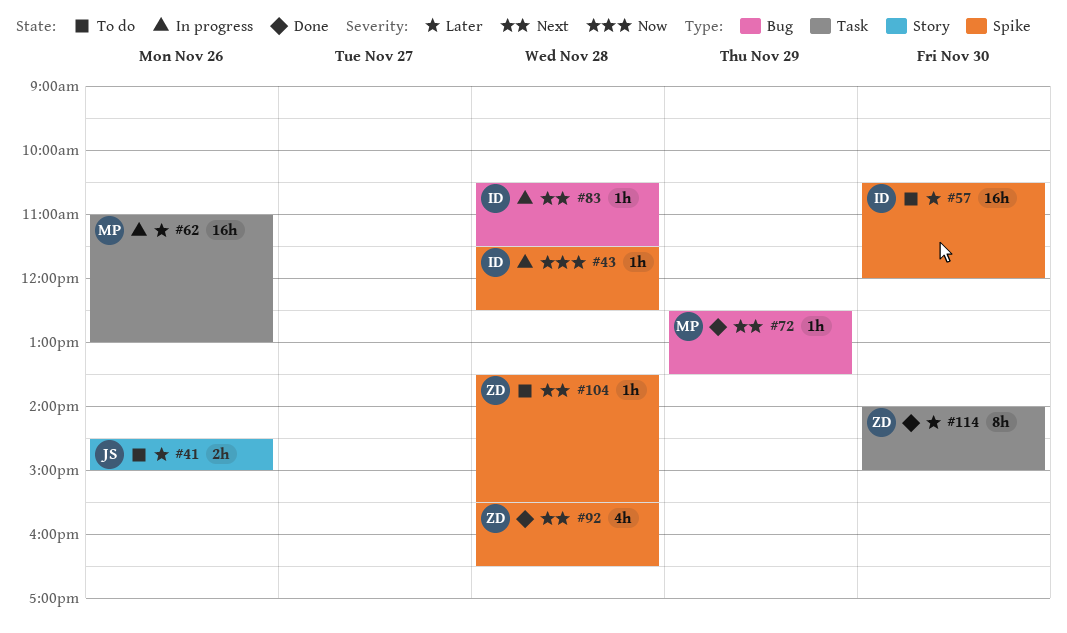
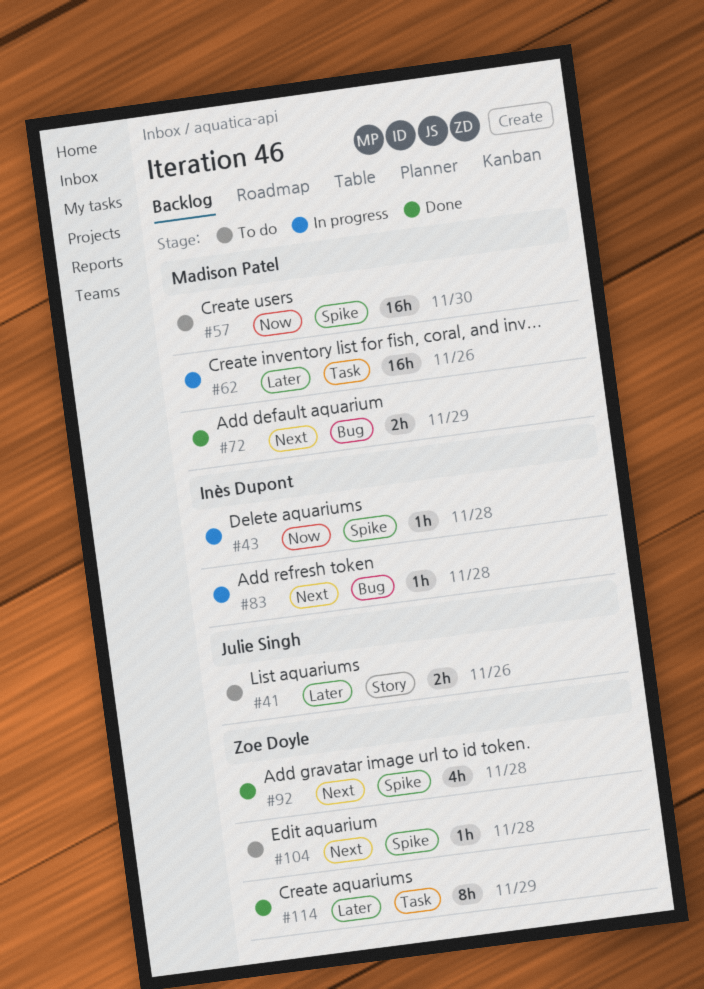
#57, owner: Inès Dupont -> Madison Patel
#57, priority: Later -> Now
#72, estimate: 1h -> 2h
#114, day: Nov 30 -> Nov 29

